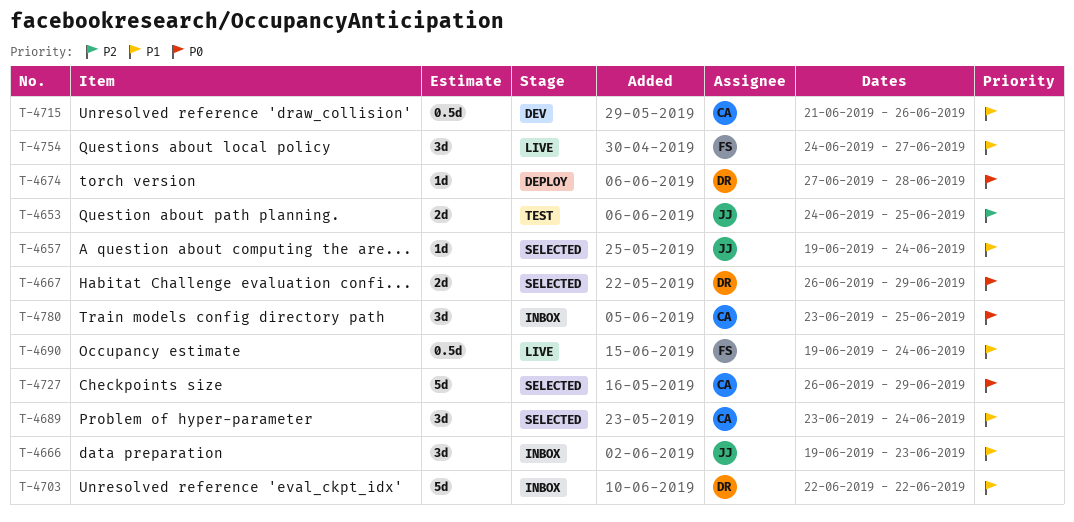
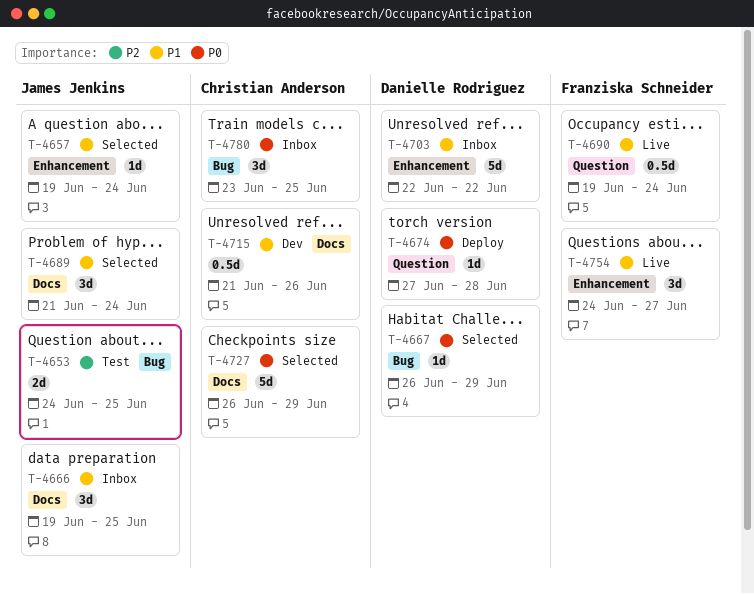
T-4666, due: Jun 23 -> Jun 25
T-4667, estimate: 2d -> 1d
T-4689, owner: Christian Anderson -> James Jenkins
T-4689, start: Jun 23 -> Jun 21

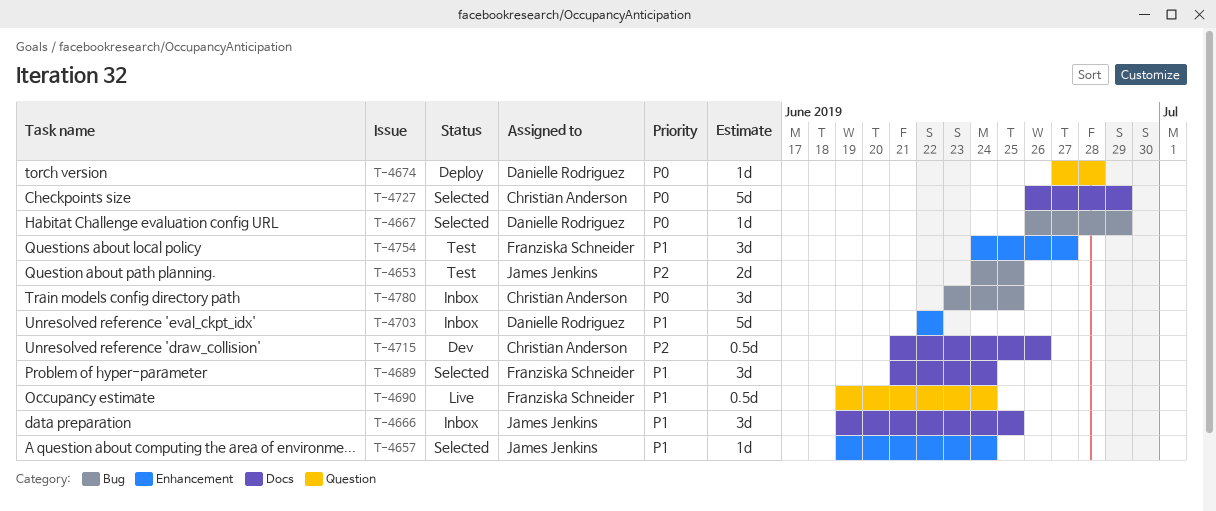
T-4689, owner: James Jenkins -> Franziska Schneider
T-4715, priority: P1 -> P2
T-4754, status: Live -> Test

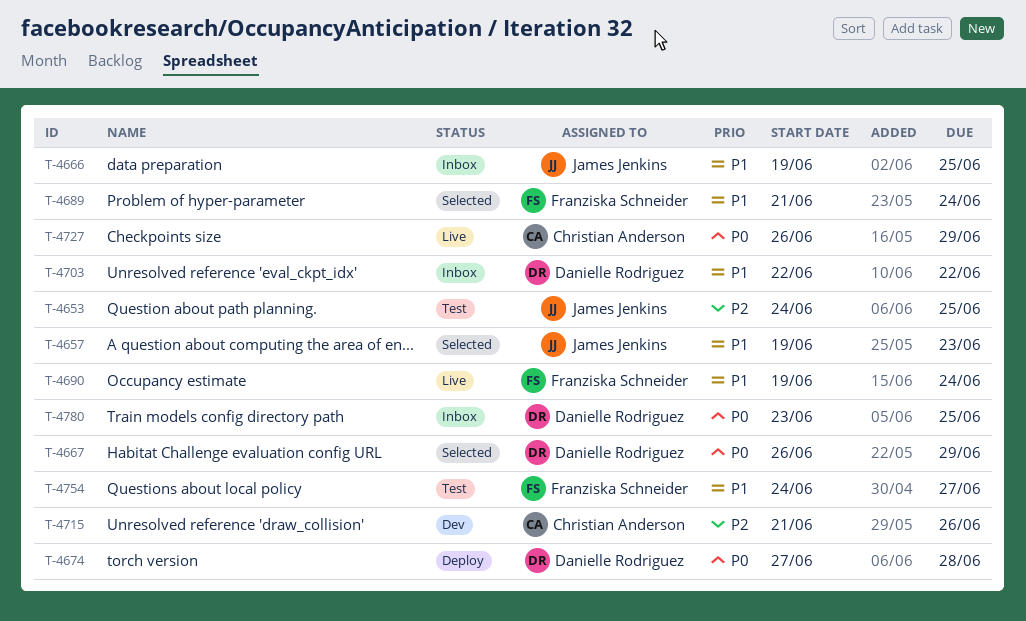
T-4657, due: Jun 24 -> Jun 23
T-4727, status: Selected -> Live
T-4780, owner: Christian Anderson -> Danielle Rodriguez

